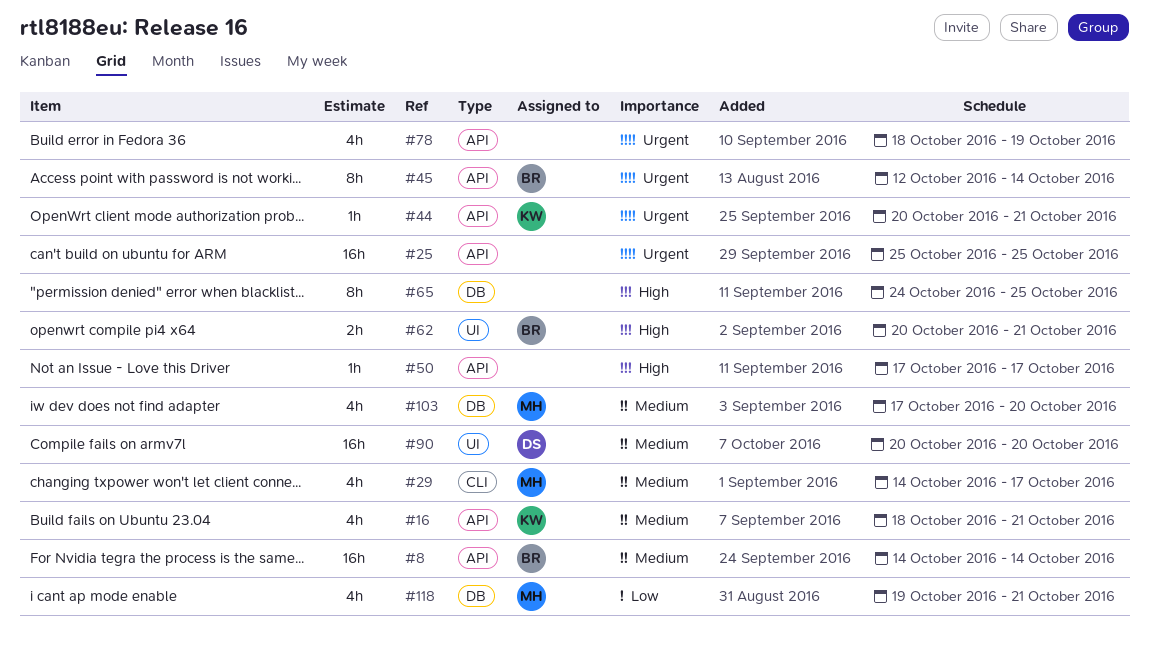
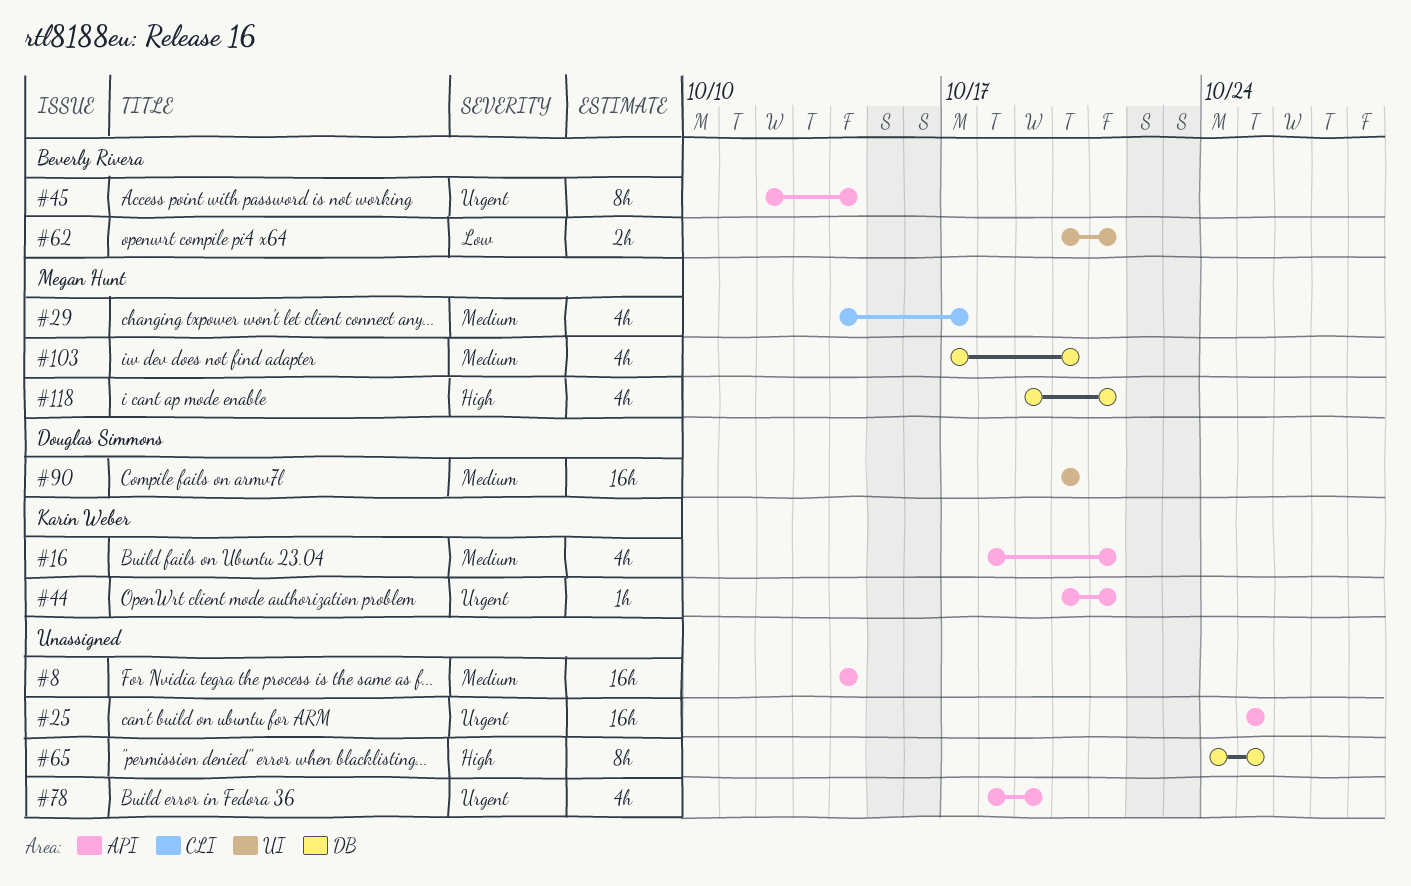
#8, owner: Beverly Rivera -> none
#50: present -> none
#62, priority: High -> Low
#118, priority: Low -> High

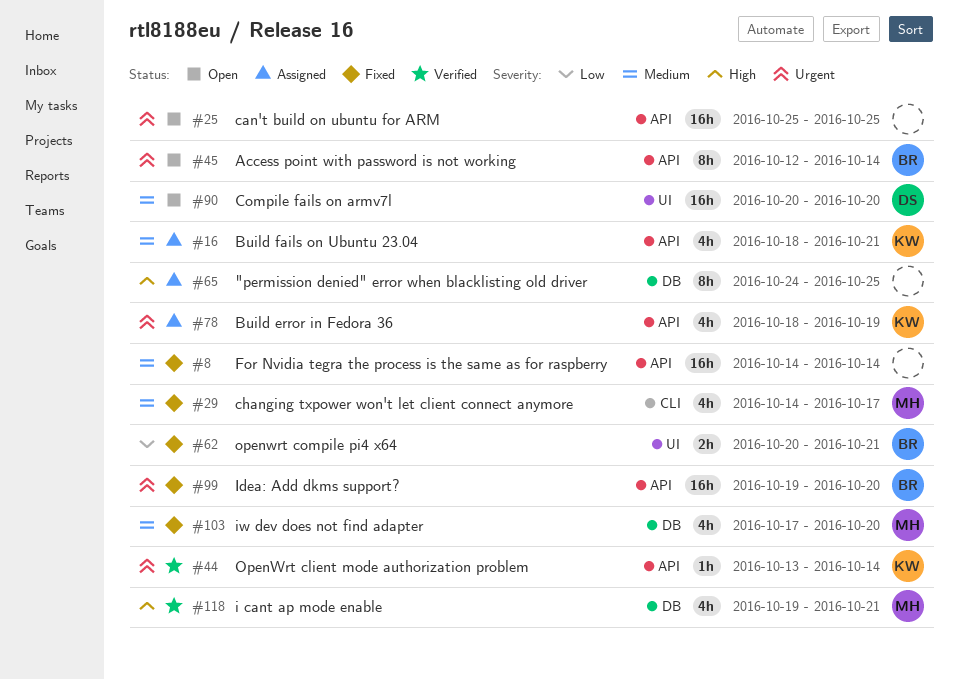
#44, start: Oct 20 -> Oct 13
#44, due: Oct 21 -> Oct 14
#78, owner: none -> Karin Weber
#99: none -> present

